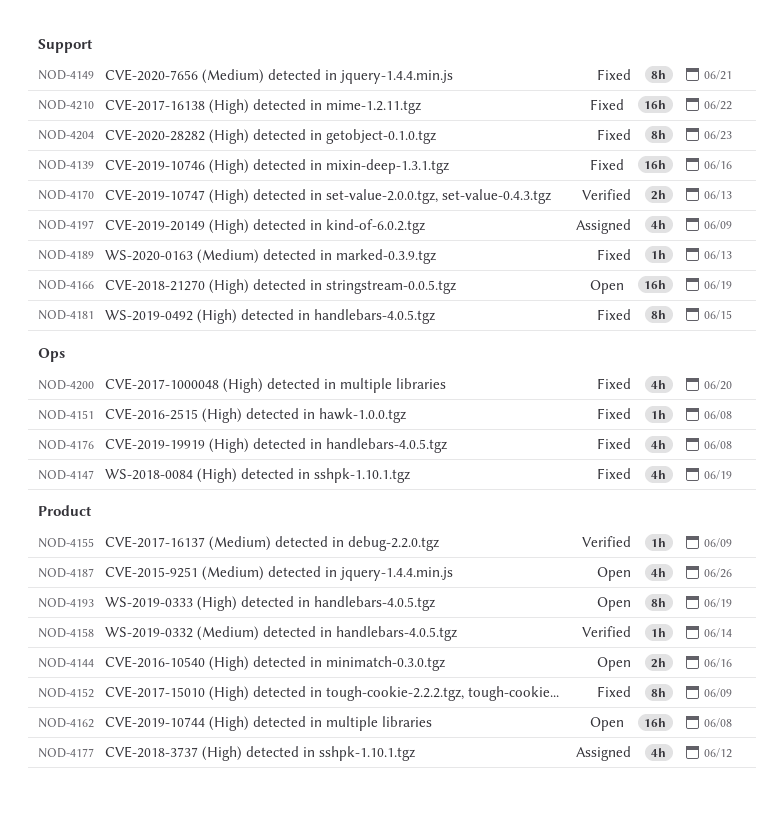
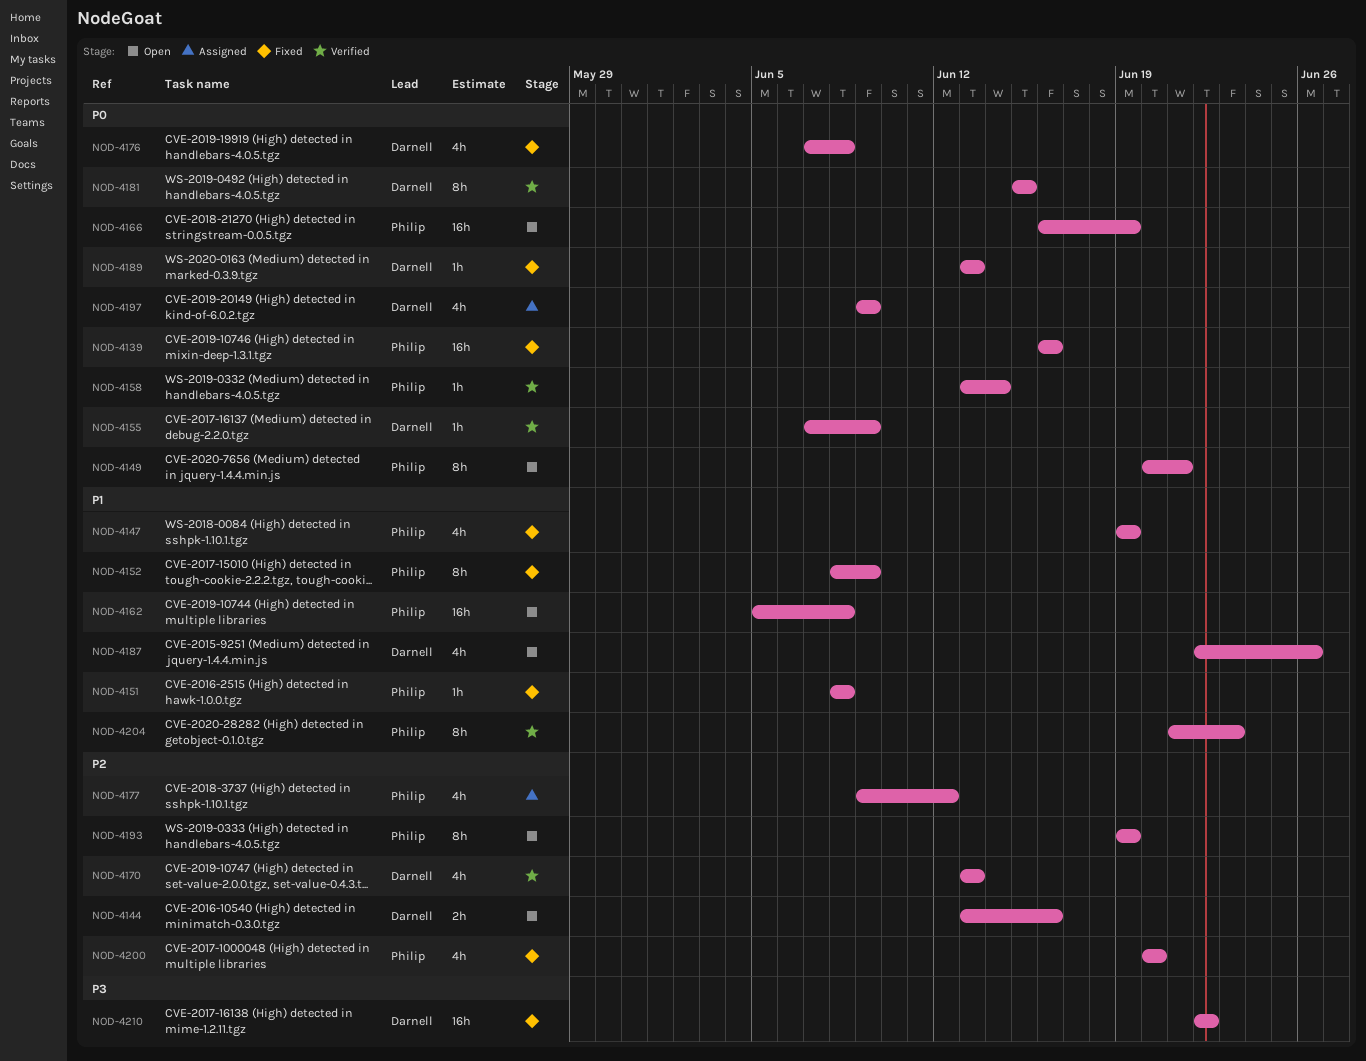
NOD-4149, status: Fixed -> Open
NOD-4170, estimate: 2h -> 4h
NOD-4181, status: Fixed -> Verified
NOD-4204, status: Fixed -> Verified

